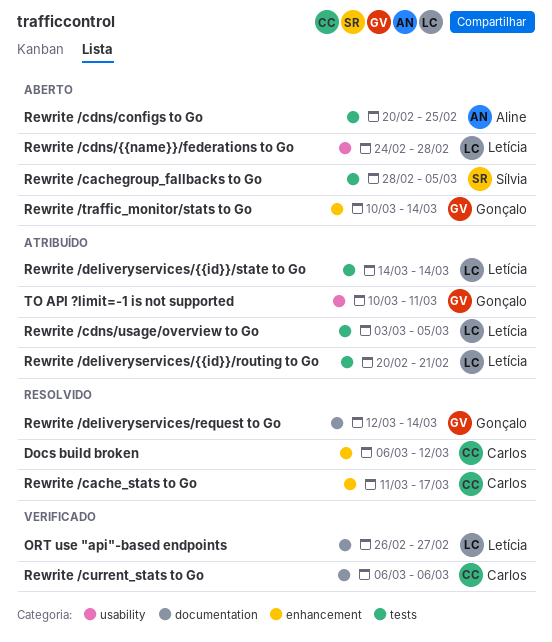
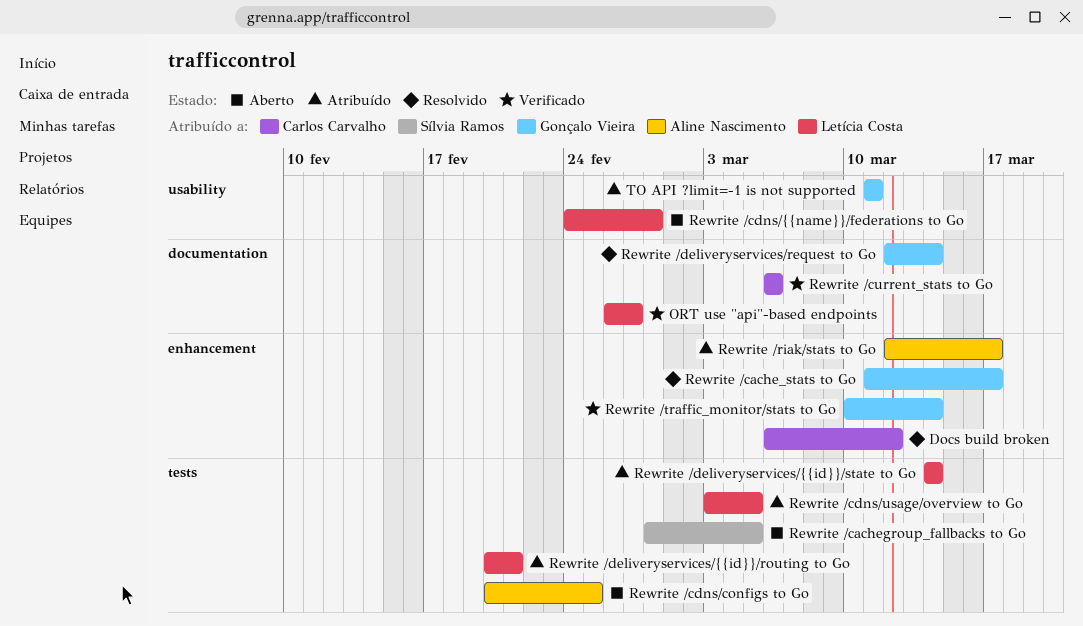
Rewrite /cache_stats to Go, owner: Carlos Carvalho -> Gonçalo Vieira
Rewrite /riak/stats to Go: none -> present
Rewrite /traffic_monitor/stats to Go, status: Aberto -> Verificado
TO API ?limit=-1 is not supported, start: Mar 10 -> Mar 11

